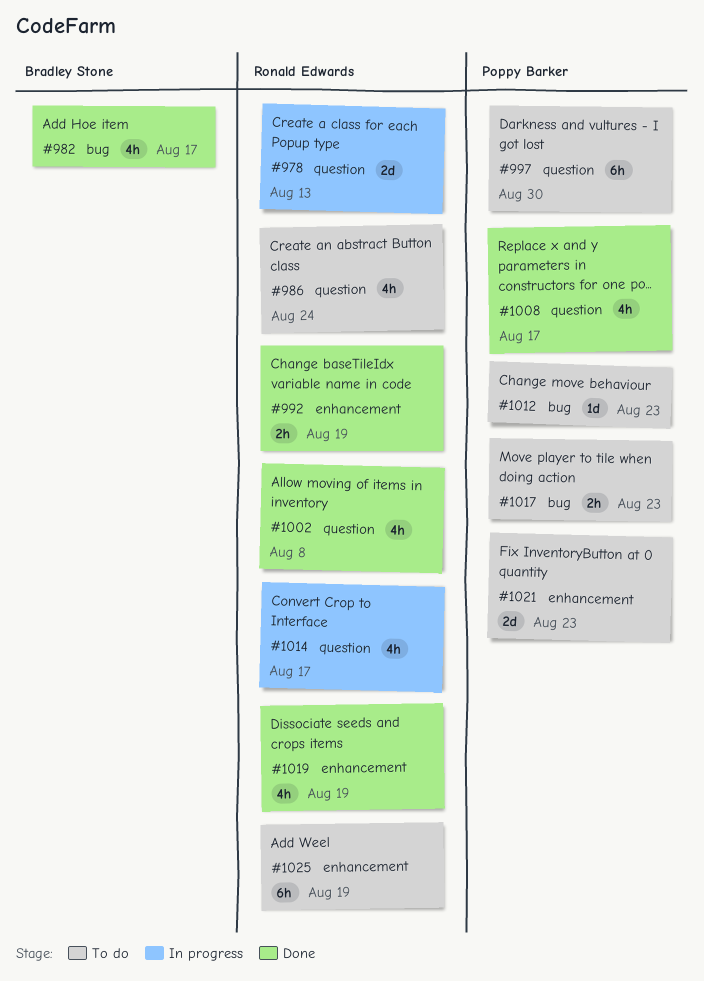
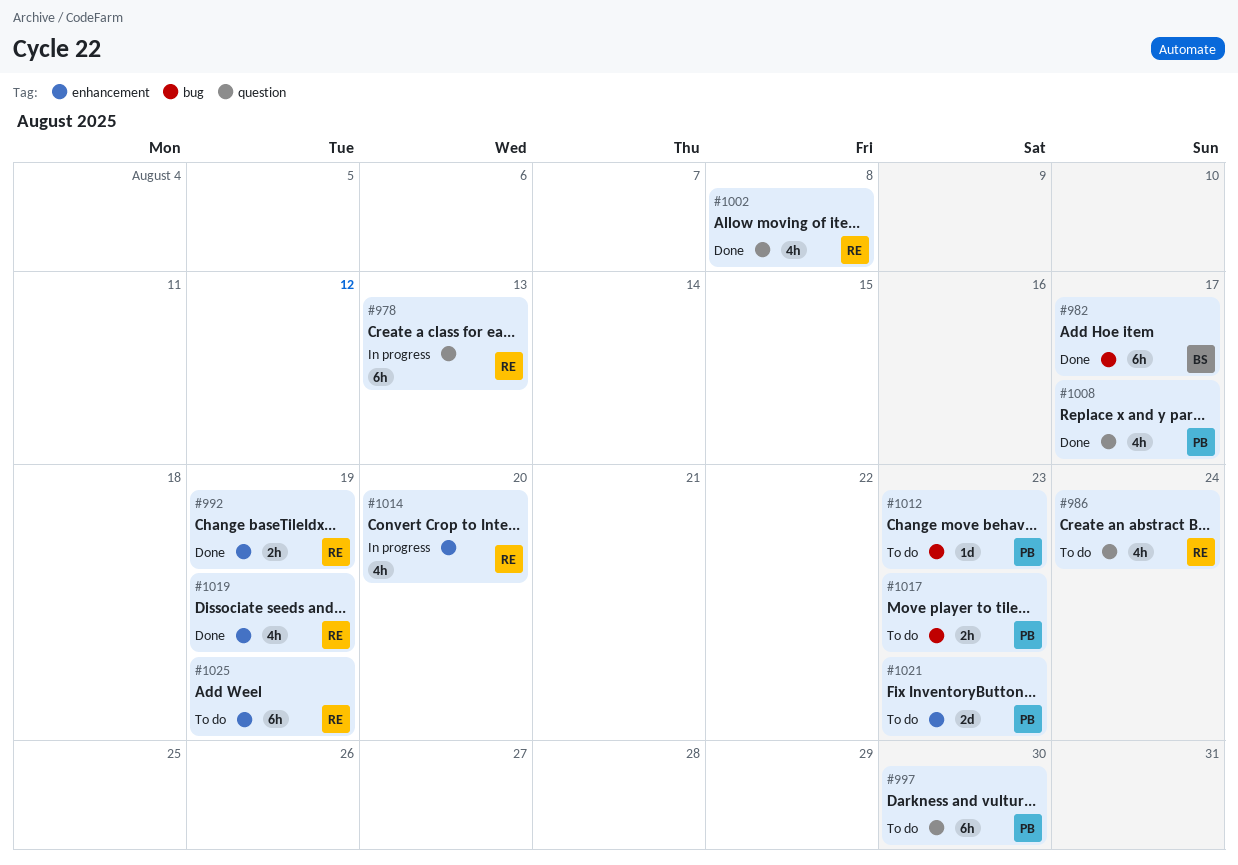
#978, estimate: 2d -> 6h
#982, estimate: 4h -> 6h
#1014, label: question -> enhancement
#1014, due: Aug 17 -> Aug 20

